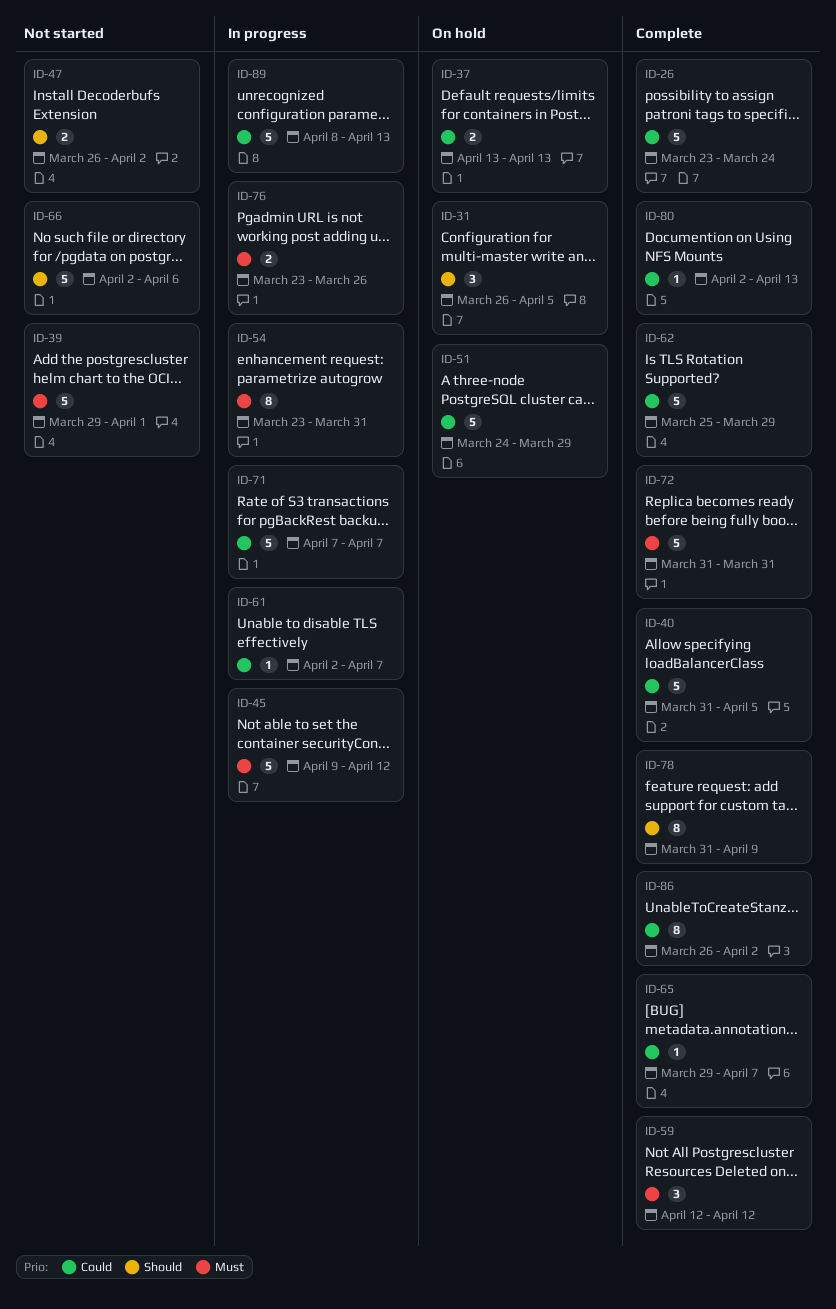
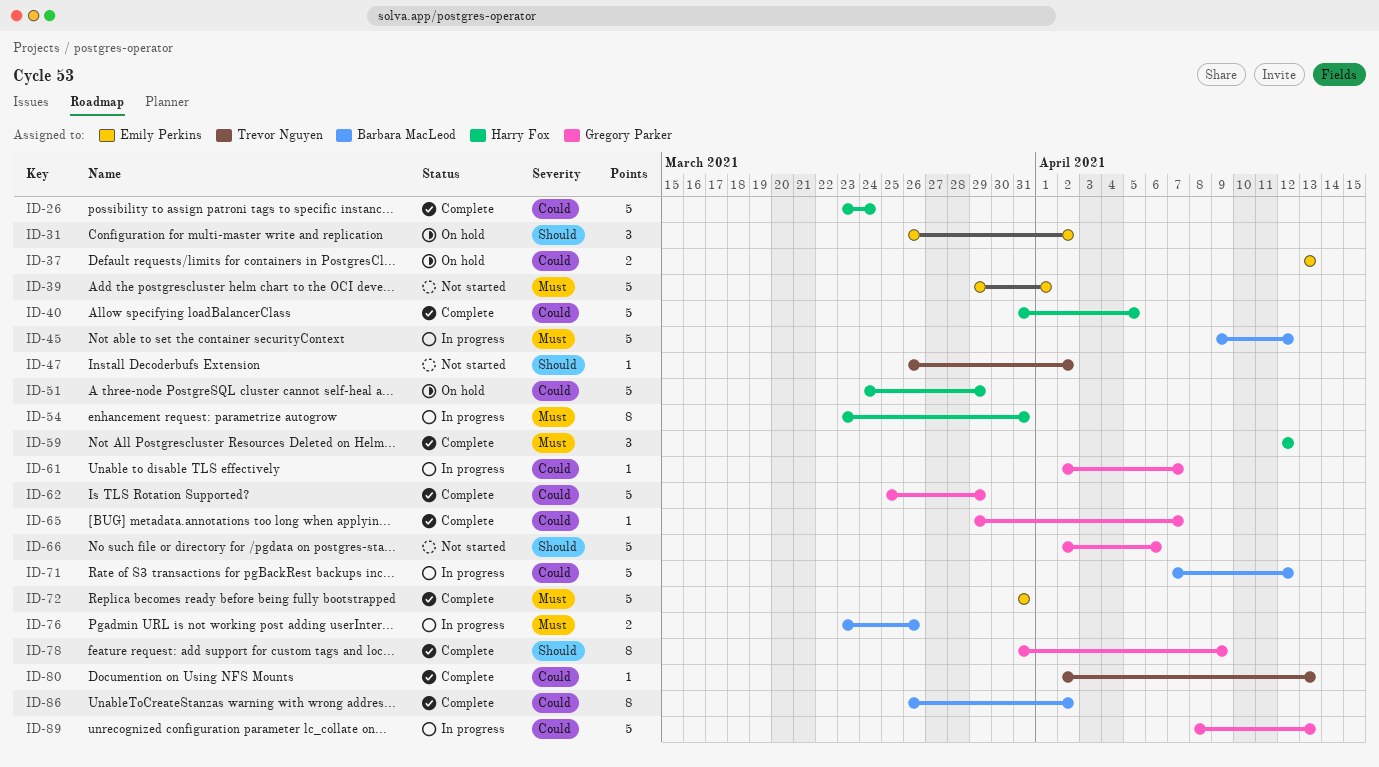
ID-31, due: Apr 5 -> Apr 2
ID-47, estimate: 2 -> 1
ID-71, due: Apr 7 -> Apr 12

